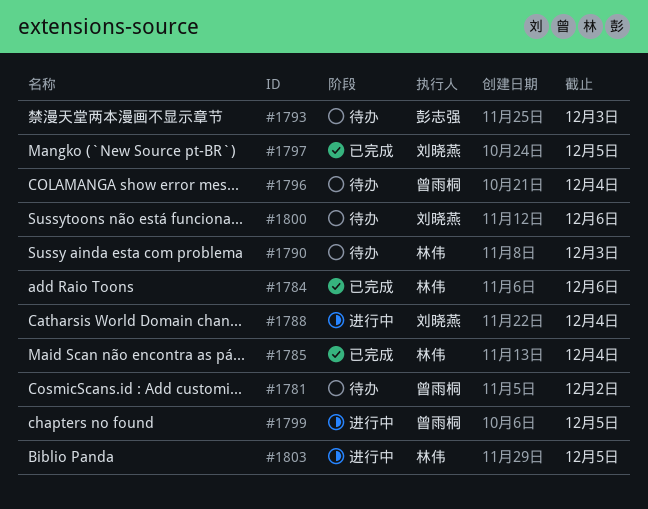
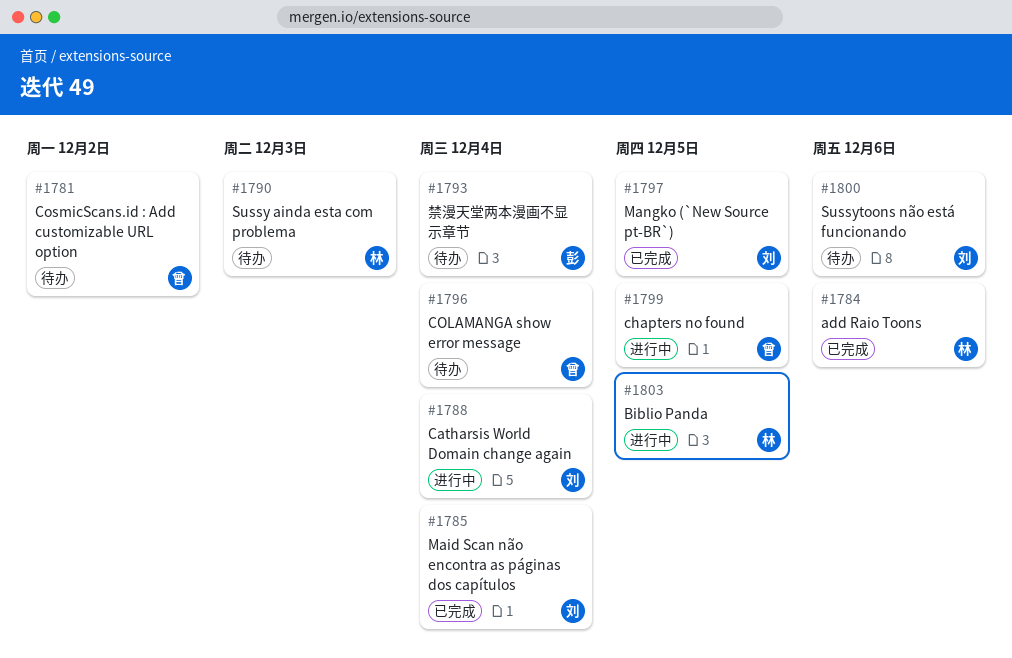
#1785, owner: 林伟 -> 刘晓燕
#1793, due: Dec 3 -> Dec 4

